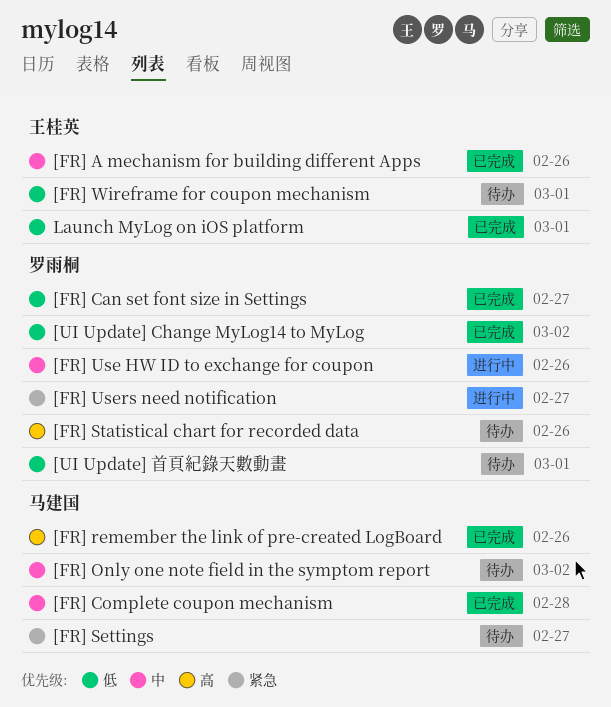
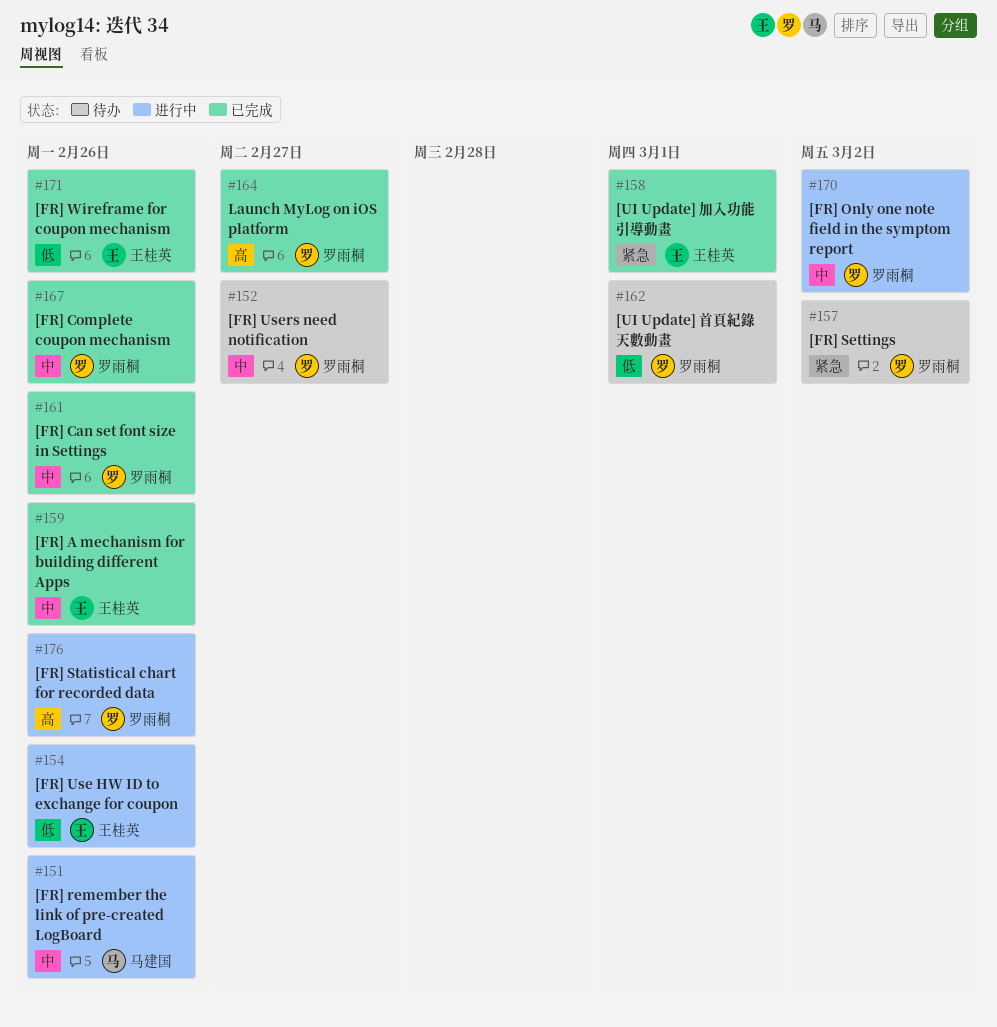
[FR] Can set font size in Settings, priority: 低 -> 中
[FR] Can set font size in Settings, due: Feb 27 -> Feb 26
[FR] Complete coupon mechanism, owner: 马建国 -> 罗雨桐
[FR] Complete coupon mechanism, due: Feb 28 -> Feb 26
[FR] Only one note field in the symptom report, status: 待办 -> 进行中
[FR] Only one note field in the symptom report, owner: 马建国 -> 罗雨桐
[FR] remember the link of pre-created LogBoard, status: 已完成 -> 进行中
[FR] remember the link of pre-created LogBoard, priority: 高 -> 中
[FR] Settings, owner: 马建国 -> 罗雨桐
[FR] Settings, due: Feb 27 -> Mar 2
[FR] Statistical chart for recorded data, status: 待办 -> 进行中
[FR] Use HW ID to exchange for coupon, owner: 罗雨桐 -> 王桂英
[FR] Use HW ID to exchange for coupon, priority: 中 -> 低
[FR] Users need notification, status: 进行中 -> 待办
[FR] Users need notification, priority: 紧急 -> 中
[FR] Wireframe for coupon mechanism, status: 待办 -> 已完成
[FR] Wireframe for coupon mechanism, due: Mar 1 -> Feb 26
[UI Update] Change MyLog14 to MyLog: present -> none
[UI Update] 加入功能引導動畫: none -> present
Launch MyLog on iOS platform, owner: 王桂英 -> 罗雨桐
Launch MyLog on iOS platform, priority: 低 -> 高
Launch MyLog on iOS platform, due: Mar 1 -> Feb 27

